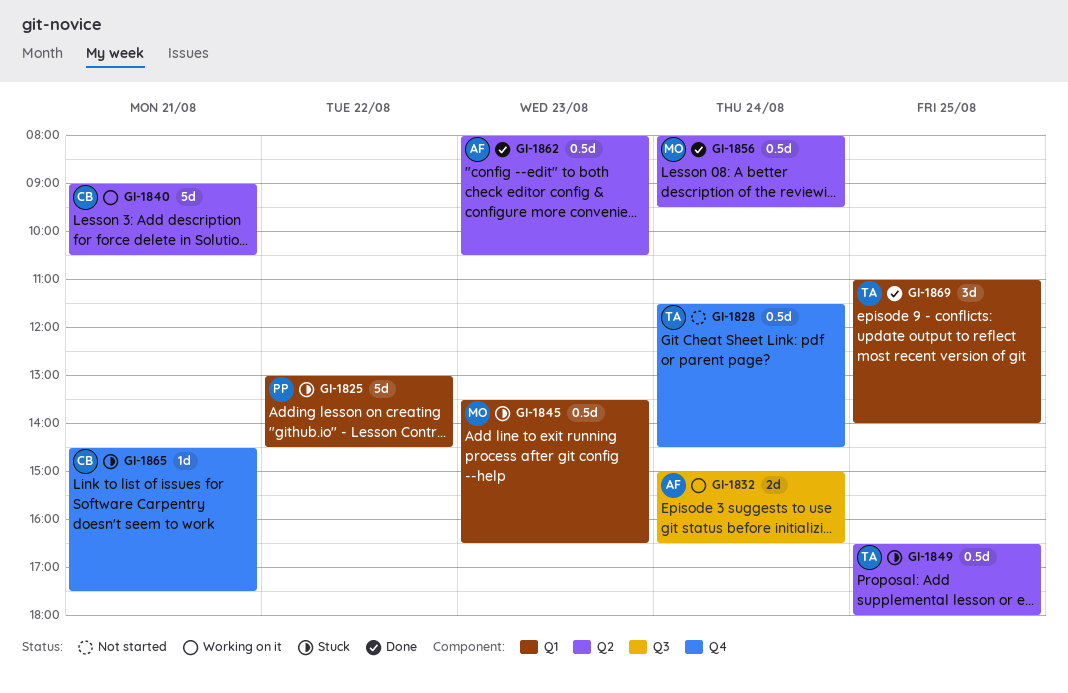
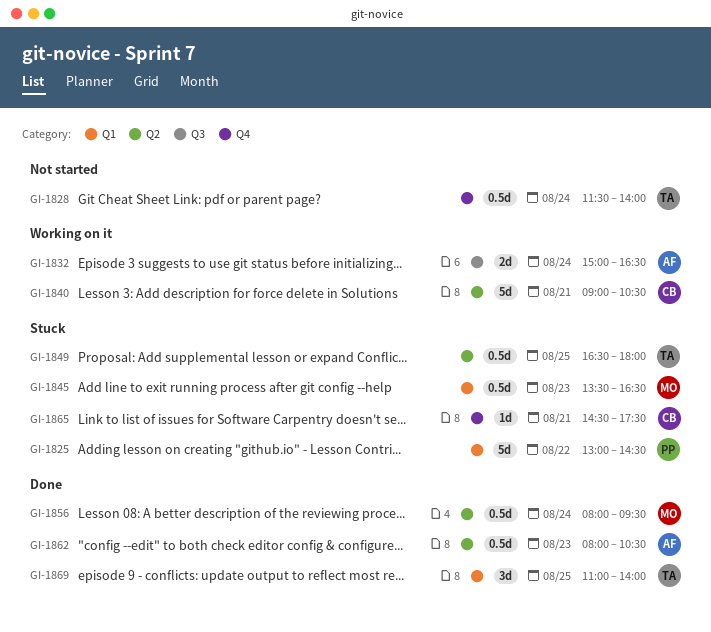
GI-1828, ends: 14:30 -> 14:00

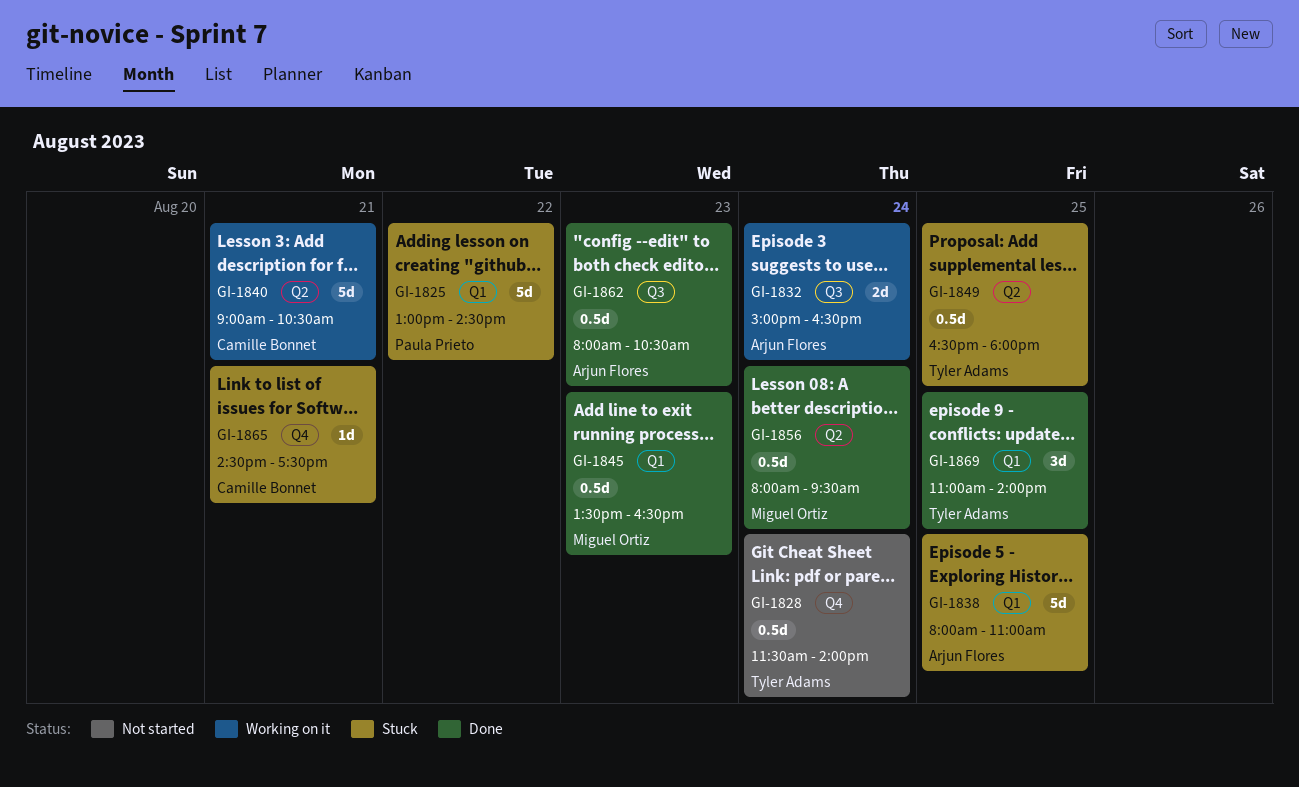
GI-1838: none -> present
GI-1845, status: Stuck -> Done
GI-1862, label: Q2 -> Q3

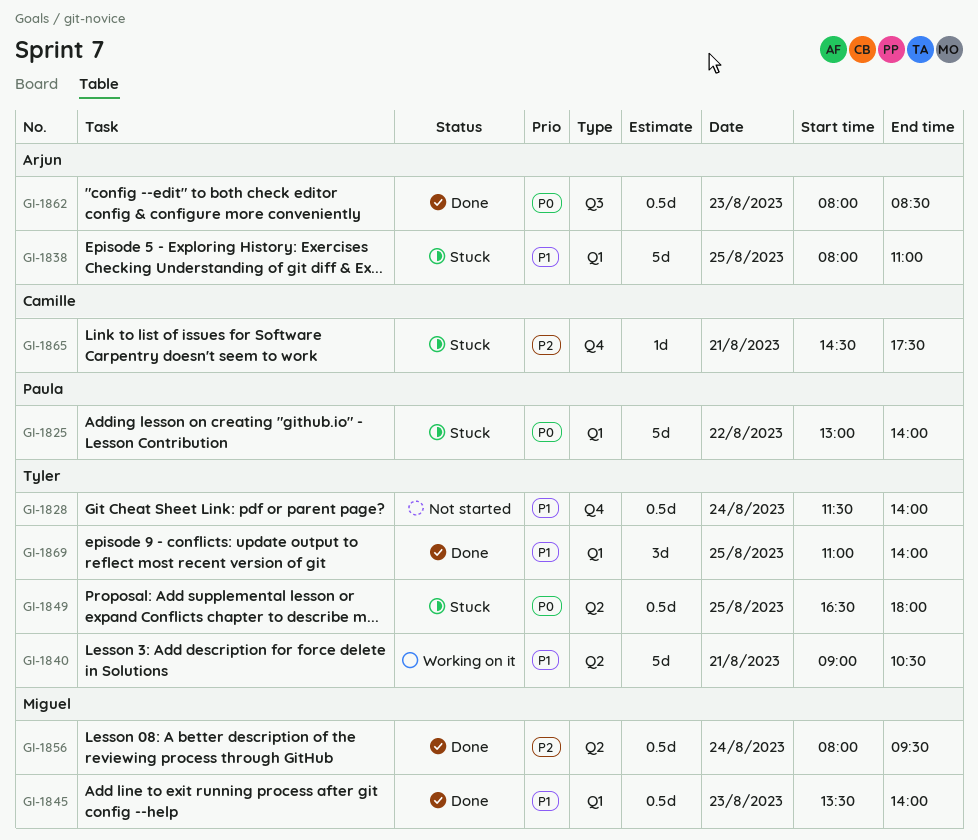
GI-1825, ends: 14:30 -> 14:00
GI-1832: present -> none
GI-1840, owner: Camille Bonnet -> Tyler Adams
GI-1845, ends: 16:30 -> 14:00
GI-1862, ends: 10:30 -> 08:30

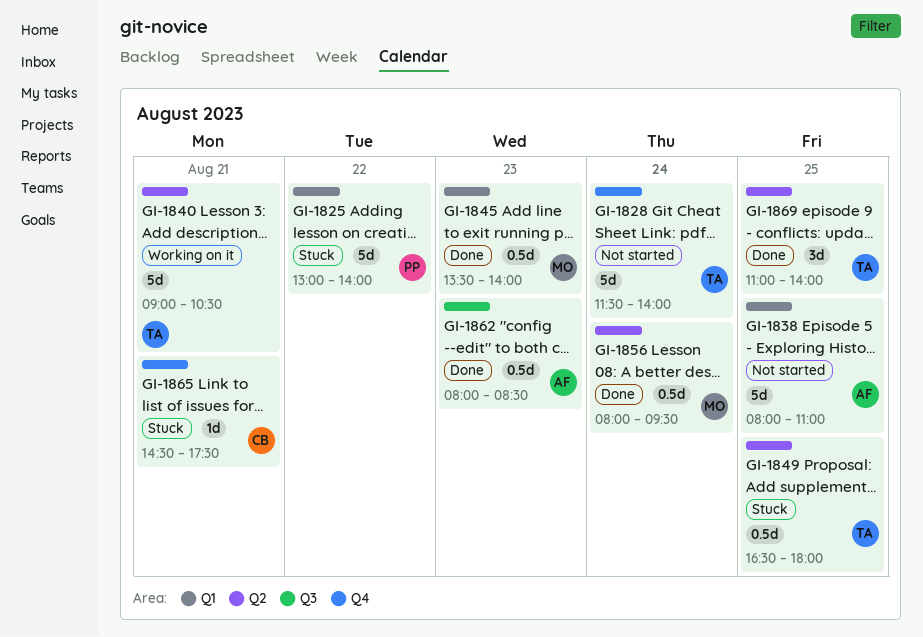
GI-1828, estimate: 0.5d -> 5d
GI-1838, status: Stuck -> Not started
GI-1869, label: Q1 -> Q2

